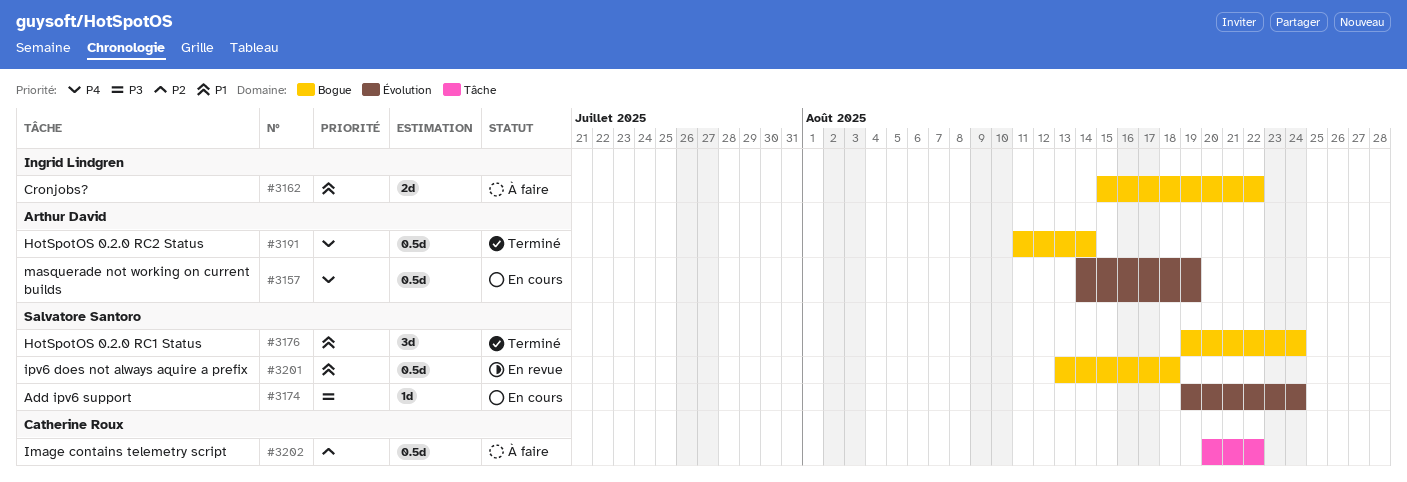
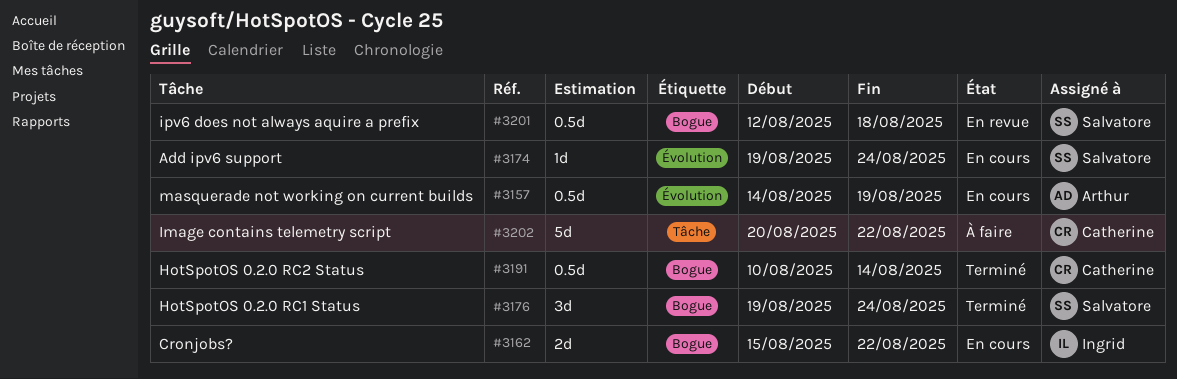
#3162, status: À faire -> En cours
#3191, owner: Arthur David -> Catherine Roux
#3191, start: Aug 11 -> Aug 10
#3201, start: Aug 13 -> Aug 12
#3202, estimate: 0.5d -> 5d

